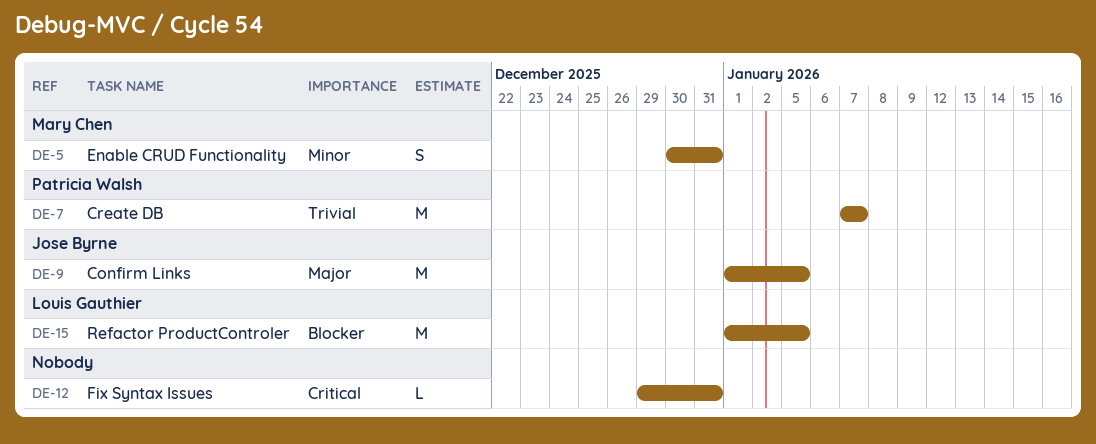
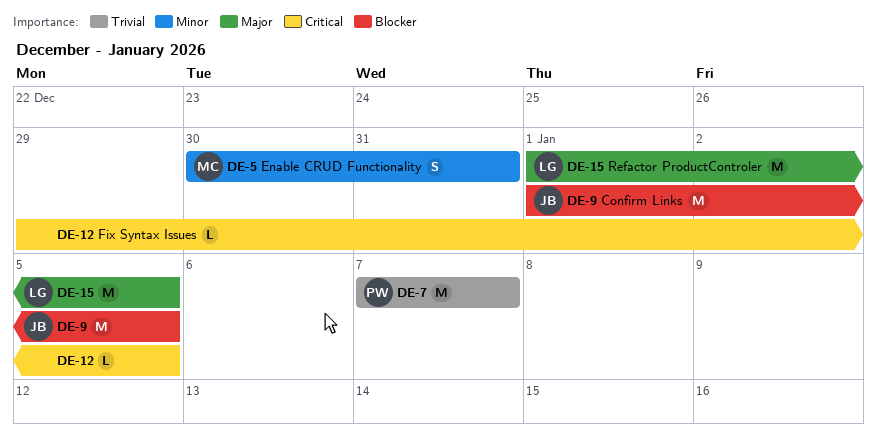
DE-9, priority: Major -> Blocker
DE-12, due: Dec 31 -> Jan 5
DE-15, priority: Blocker -> Major

